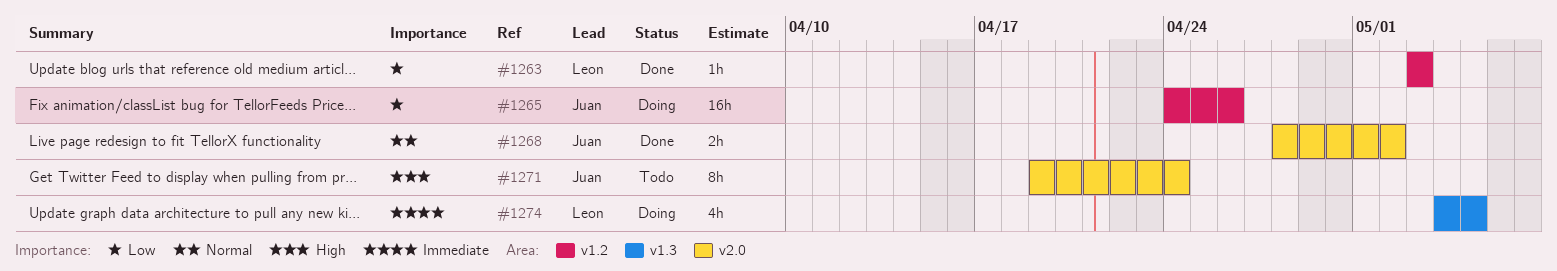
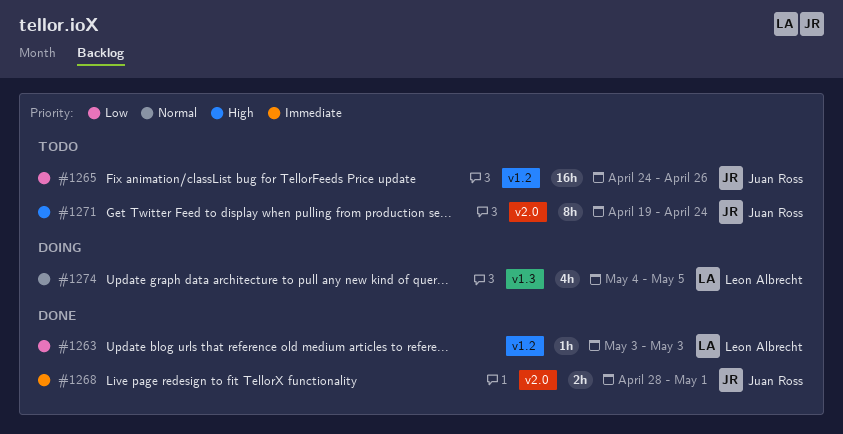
#1265, status: Doing -> Todo
#1268, priority: Normal -> Immediate
#1268, due: May 2 -> May 1
#1274, priority: Immediate -> Normal

